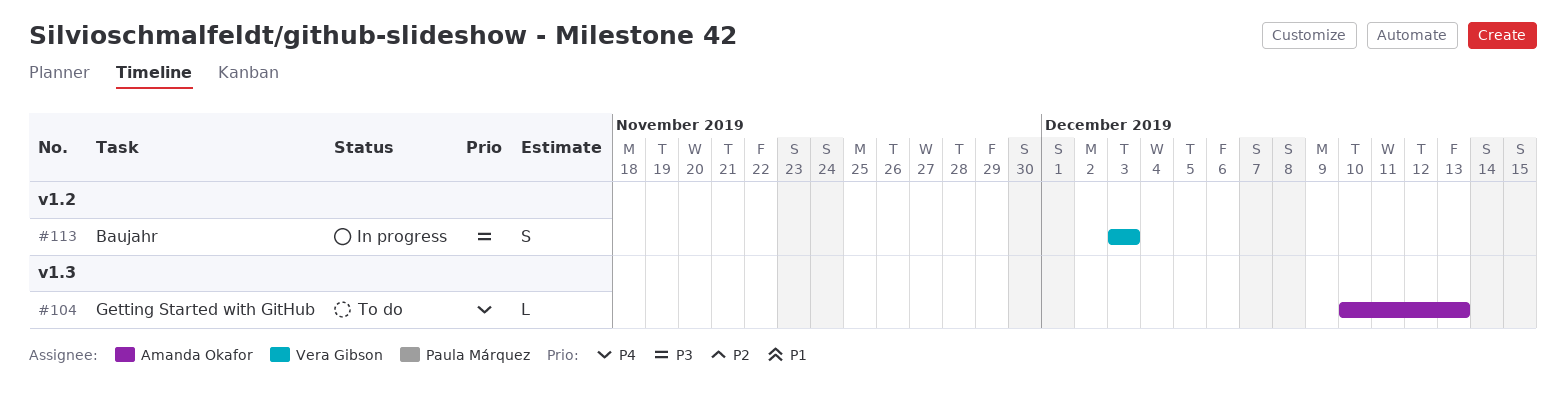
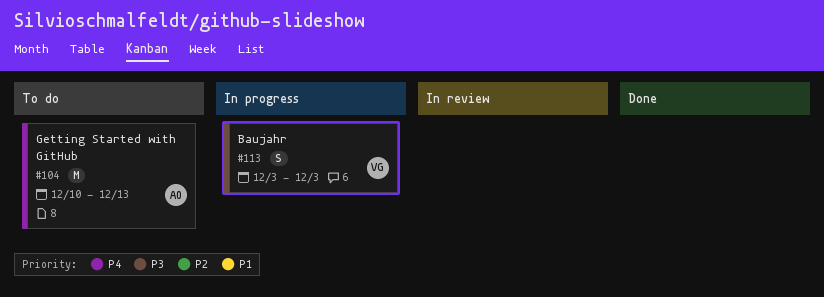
#104, estimate: L -> M

